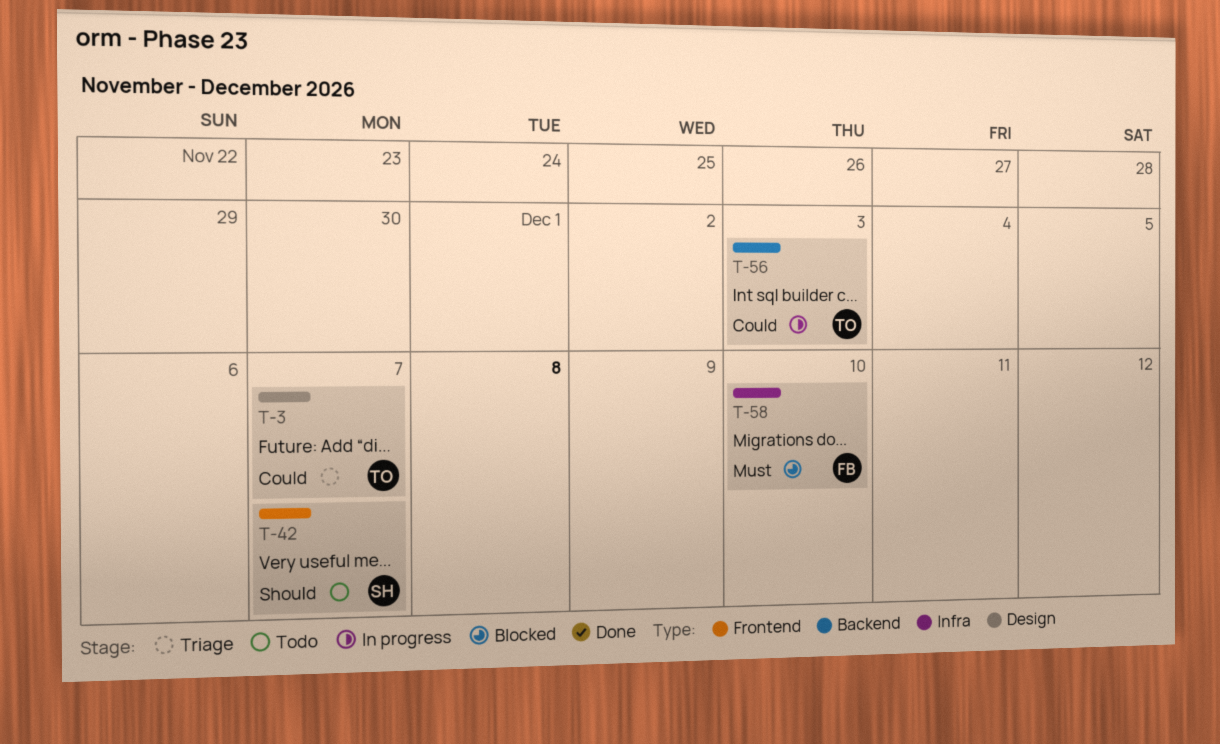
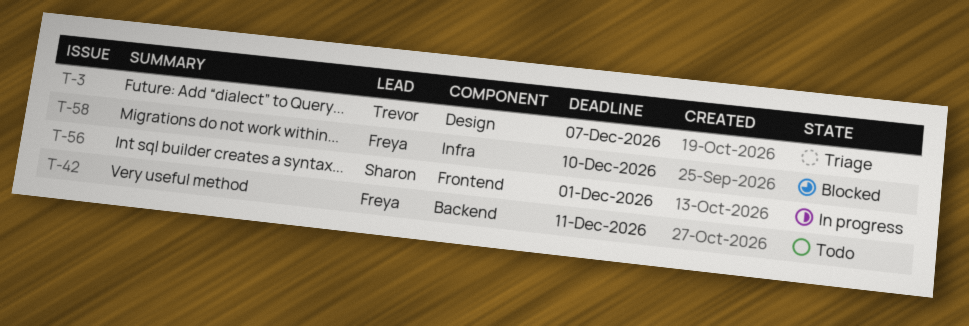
T-42, owner: Sharon -> Freya
T-42, label: Frontend -> Backend
T-42, due: Dec 7 -> Dec 11
T-56, owner: Trevor -> Sharon
T-56, label: Backend -> Frontend
T-56, due: Dec 3 -> Dec 1

